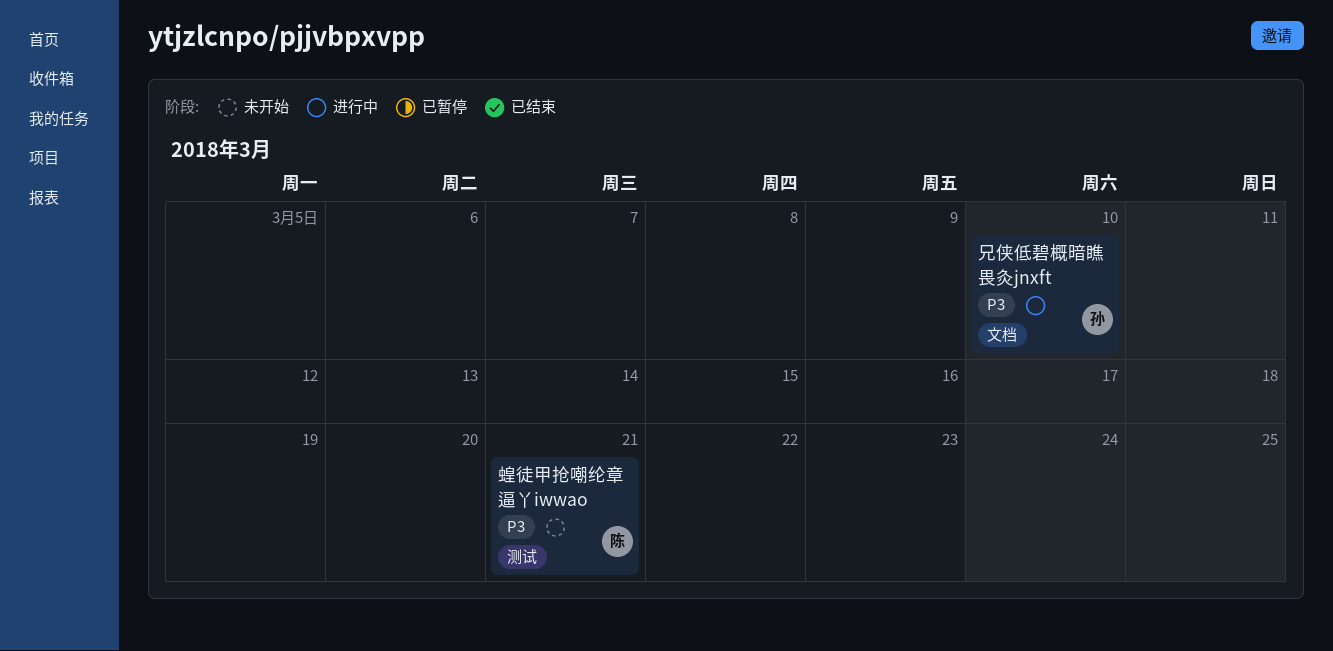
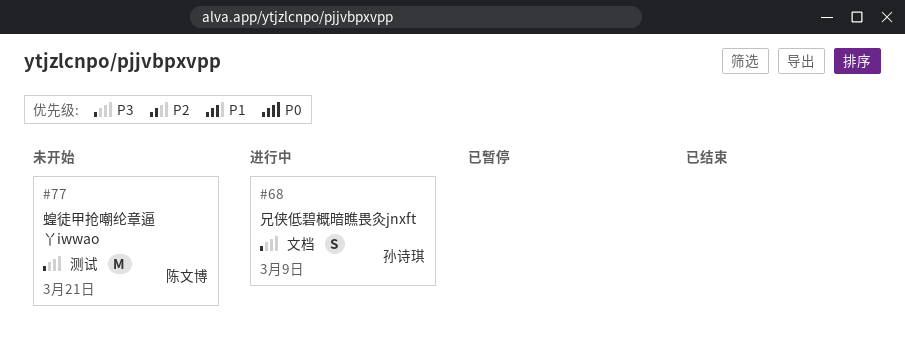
兄侠低碧概暗瞧畏灸jnxft, due: Mar 10 -> Mar 9

